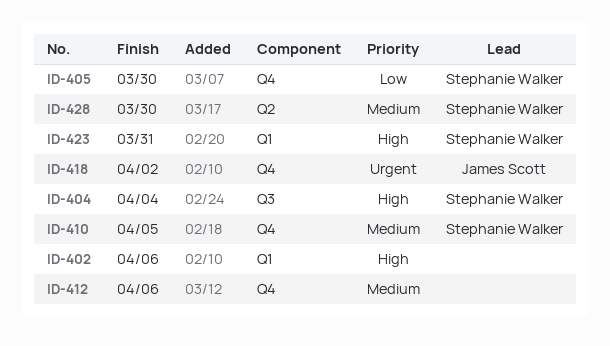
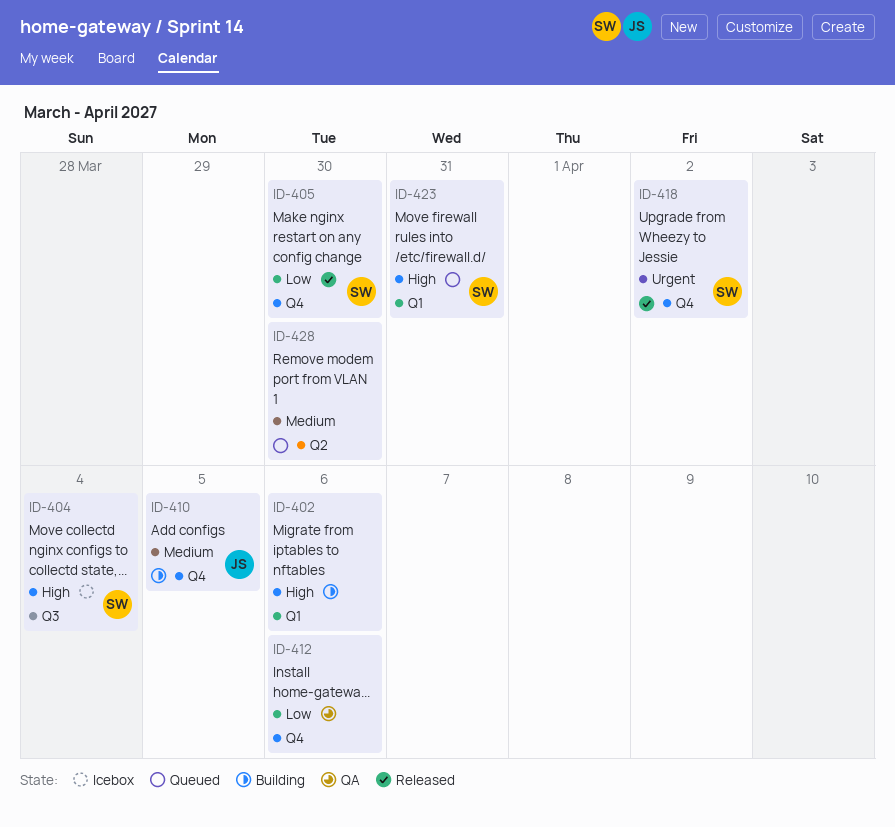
ID-410, owner: Stephanie Walker -> James Scott
ID-412, priority: Medium -> Low
ID-418, owner: James Scott -> Stephanie Walker
ID-428, owner: Stephanie Walker -> none

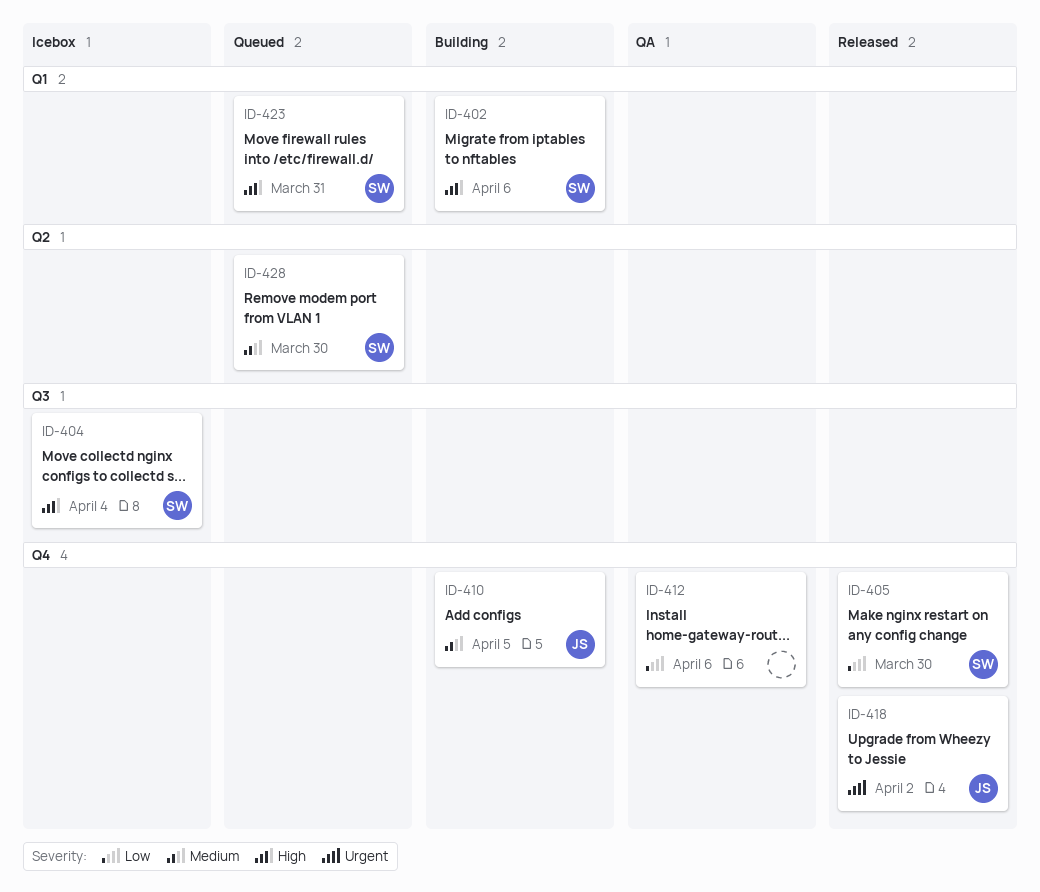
ID-402, owner: none -> SW
ID-418, owner: SW -> JS
ID-428, owner: none -> SW

